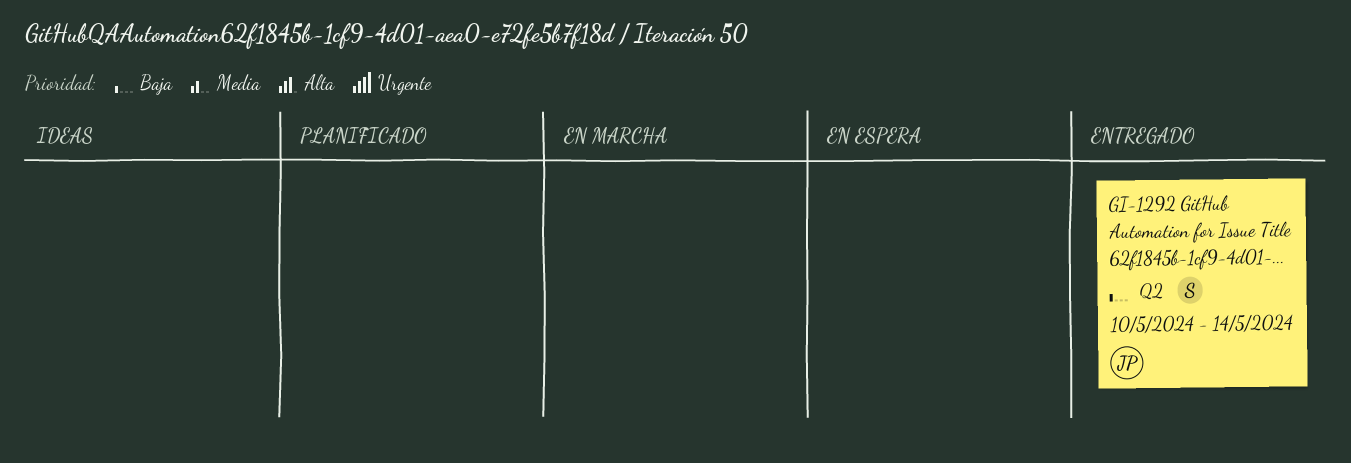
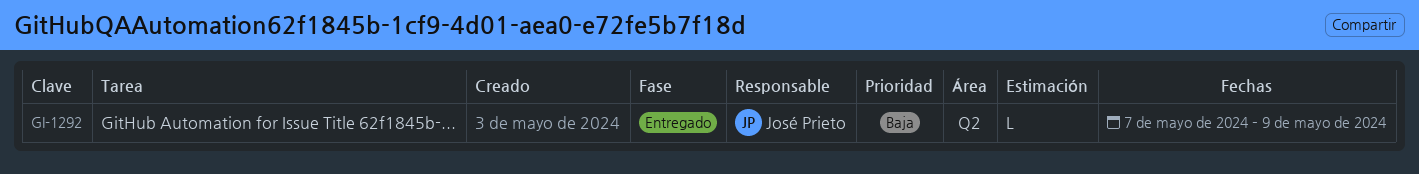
GI-1292, estimate: S -> L
GI-1292, start: May 10 -> May 7
GI-1292, due: May 14 -> May 9

